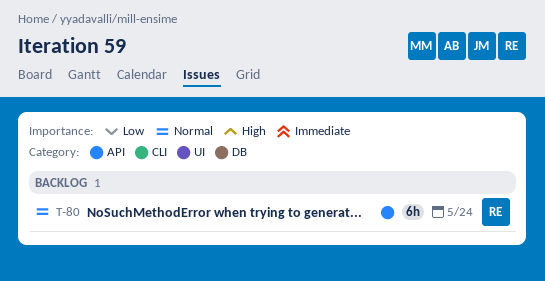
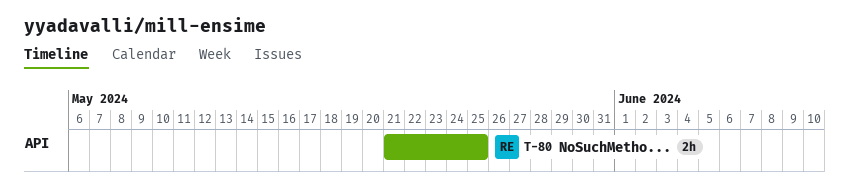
T-80, estimate: 6h -> 2h
T-80, due: May 24 -> May 25

